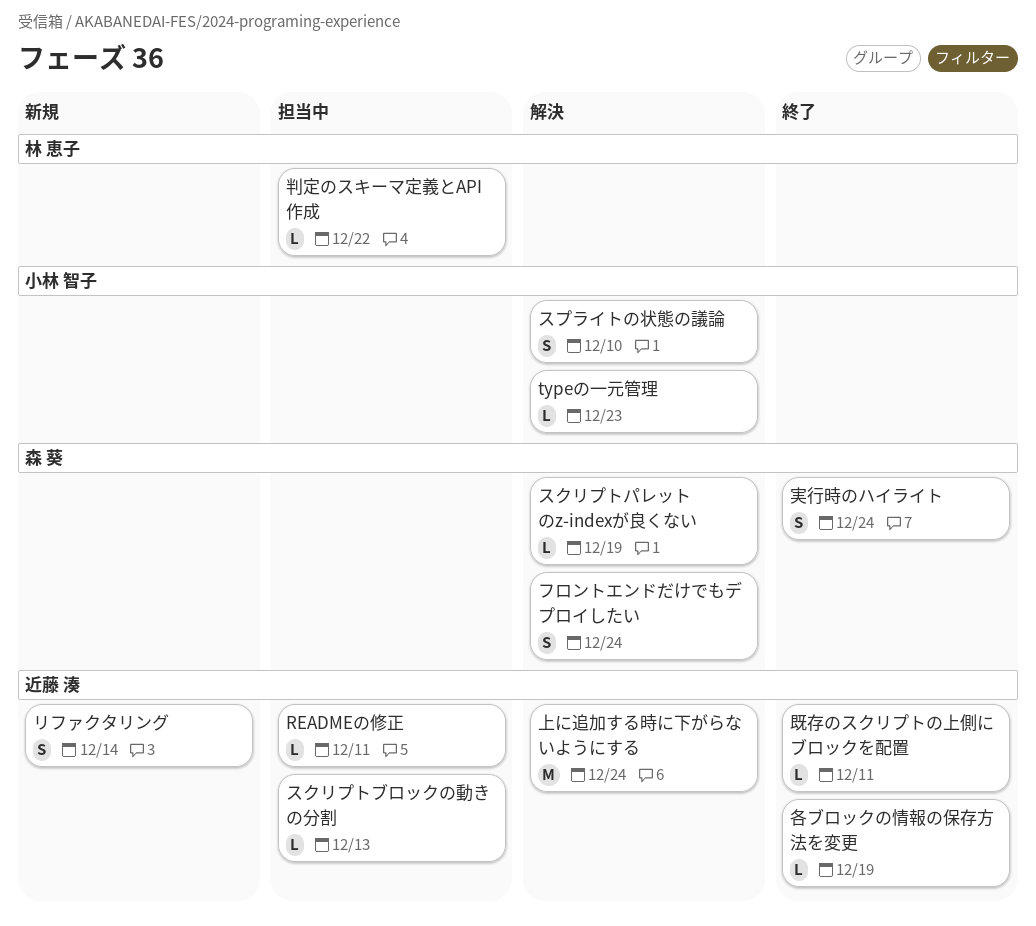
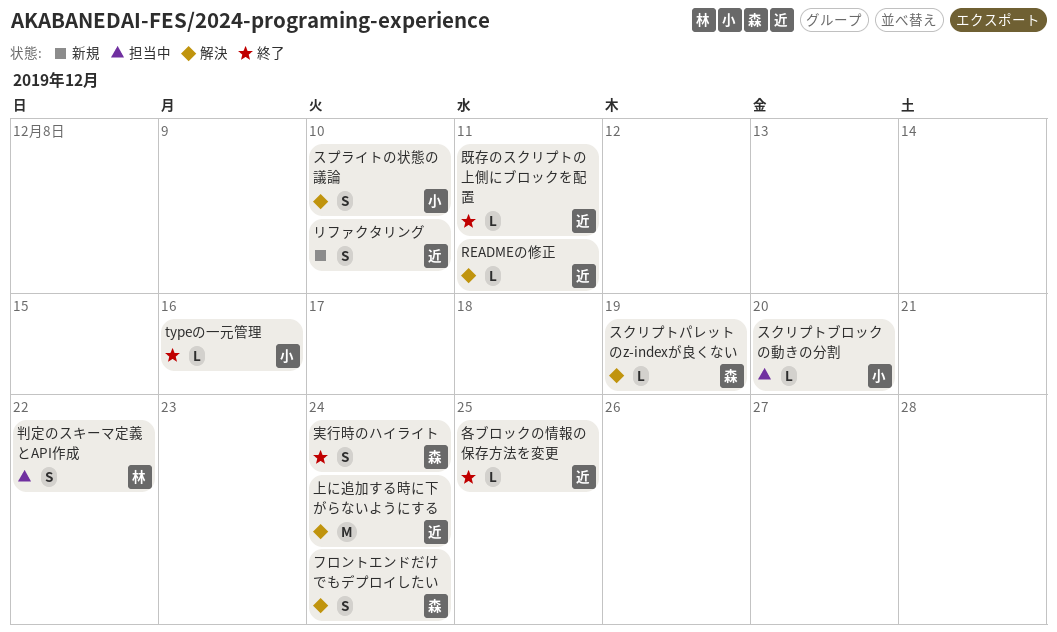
READMEの修正, status: 担当中 -> 解決
typeの一元管理, status: 解決 -> 終了
typeの一元管理, due: Dec 23 -> Dec 16
スクリプトブロックの動きの分割, owner: 近藤 湊 -> 小林 智子
スクリプトブロックの動きの分割, due: Dec 13 -> Dec 20
リファクタリング, due: Dec 14 -> Dec 10
判定のスキーマ定義とAPI作成, estimate: L -> S
各ブロックの情報の保存方法を変更, due: Dec 19 -> Dec 25

